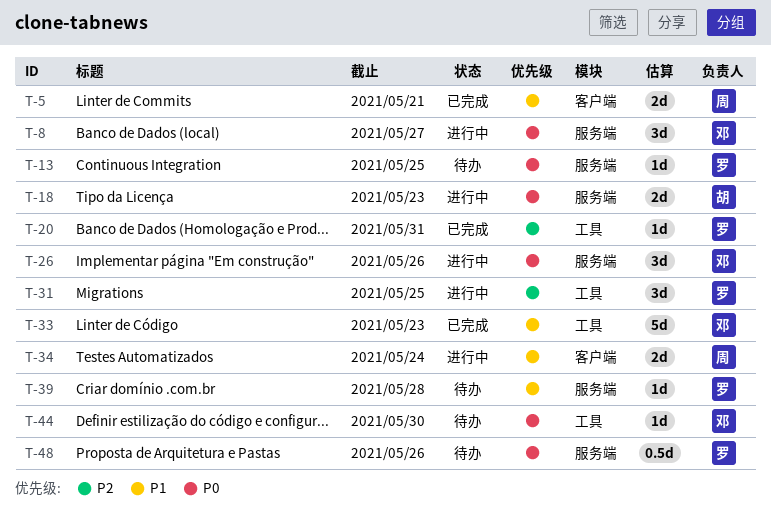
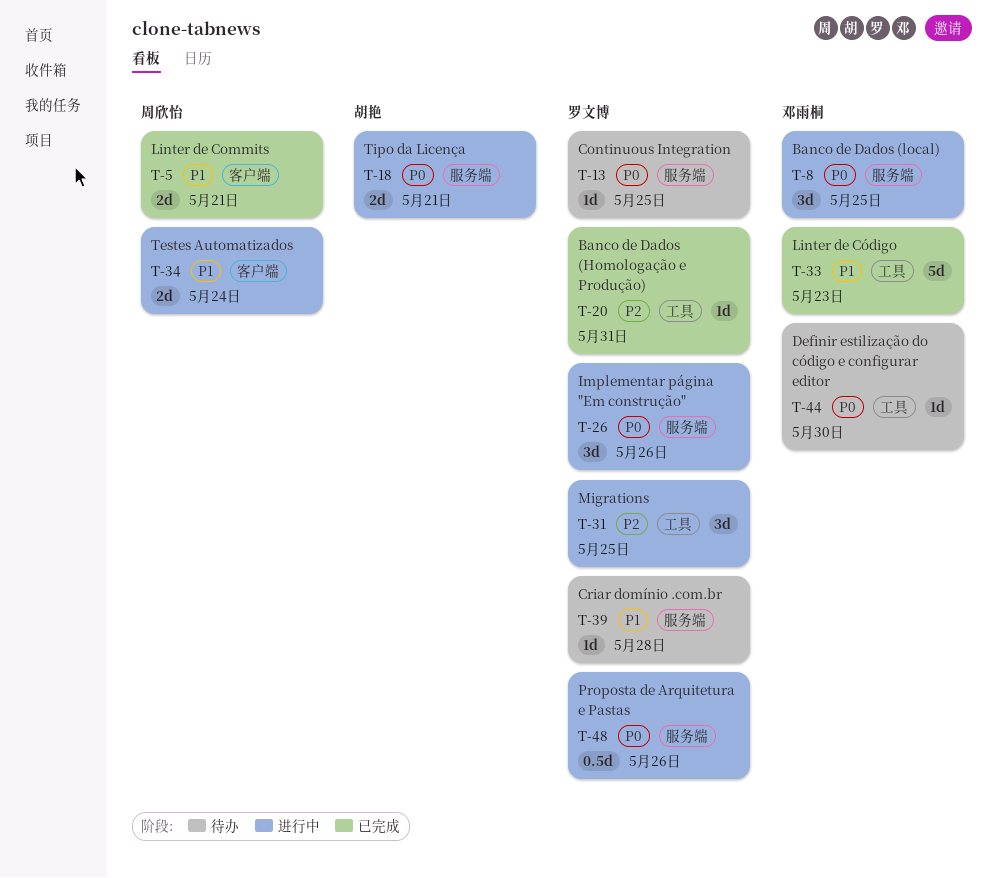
T-8, due: May 27 -> May 25
T-18, due: May 23 -> May 21
T-26, owner: 邓雨桐 -> 罗文博
T-48, status: 待办 -> 进行中

